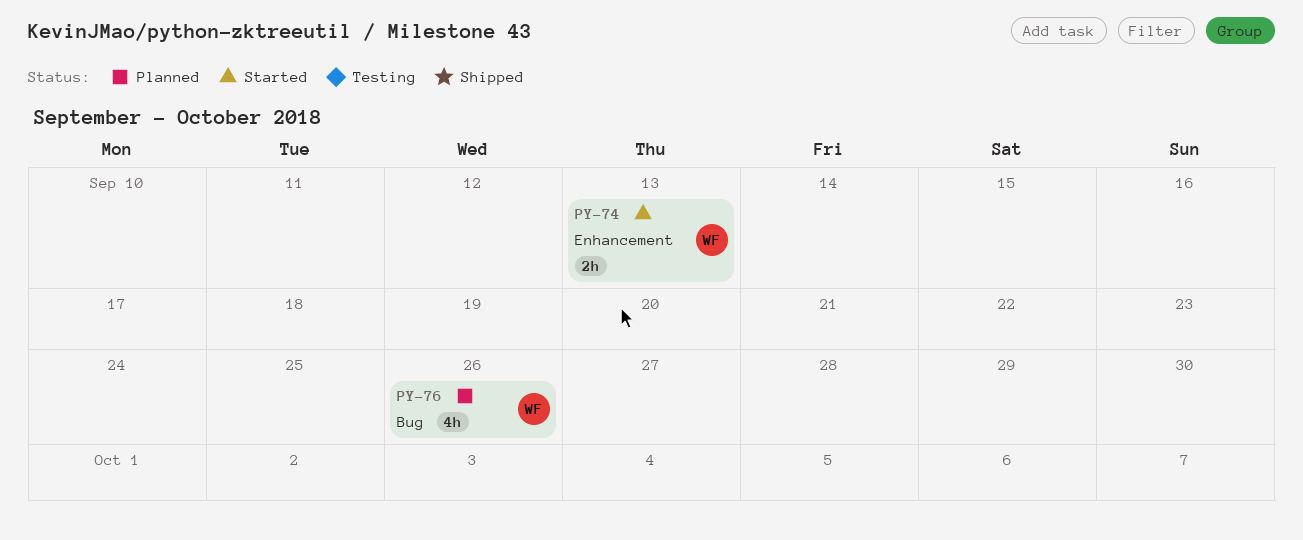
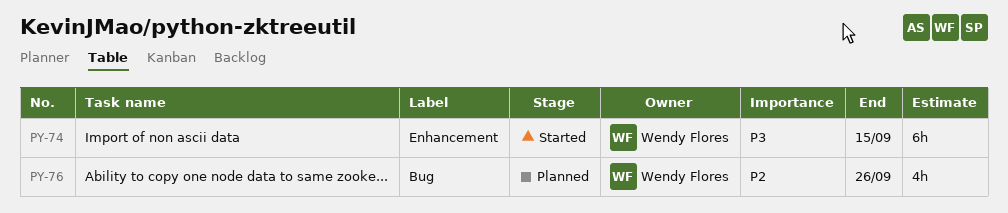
PY-74, estimate: 2h -> 6h
PY-74, due: Sep 13 -> Sep 15

